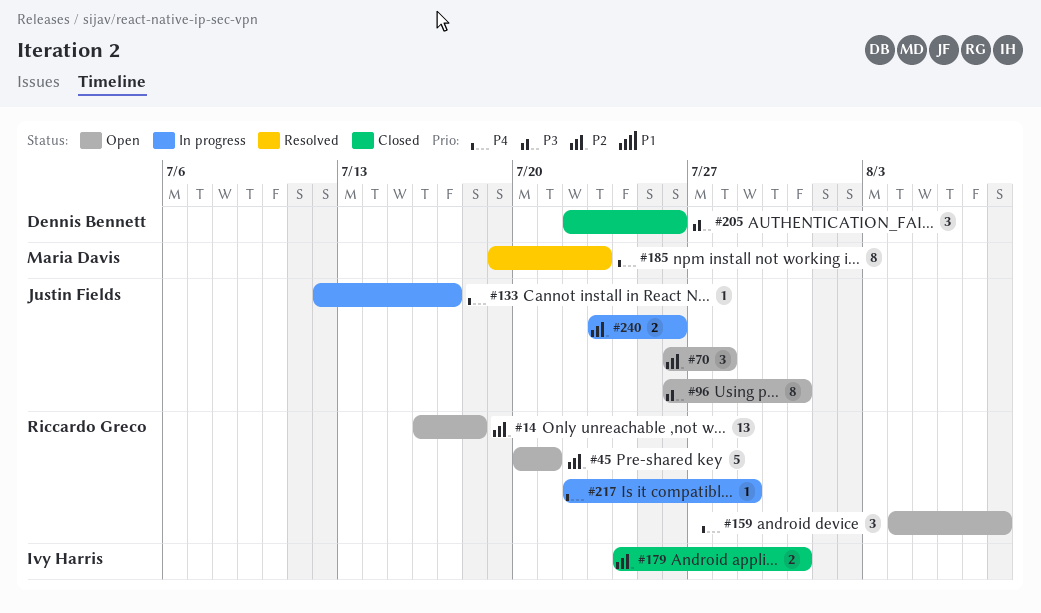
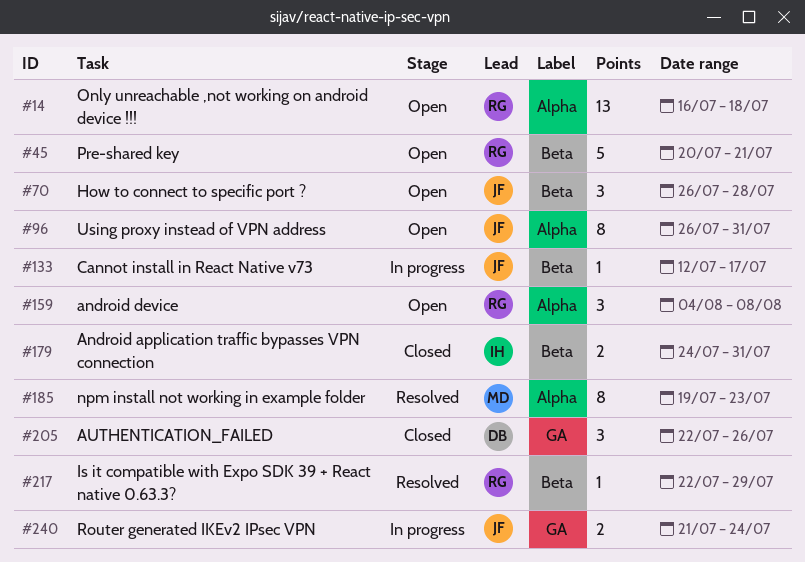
#217, status: In progress -> Resolved
#240, start: Jul 23 -> Jul 21
#240, due: Jul 26 -> Jul 24

